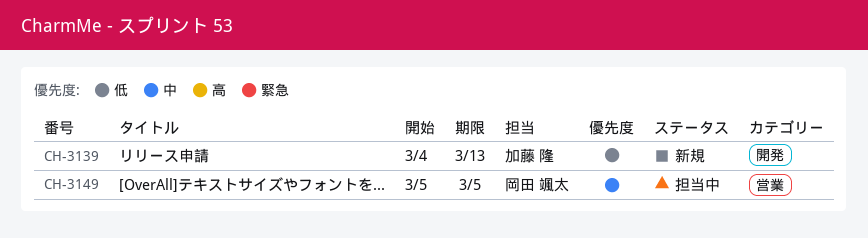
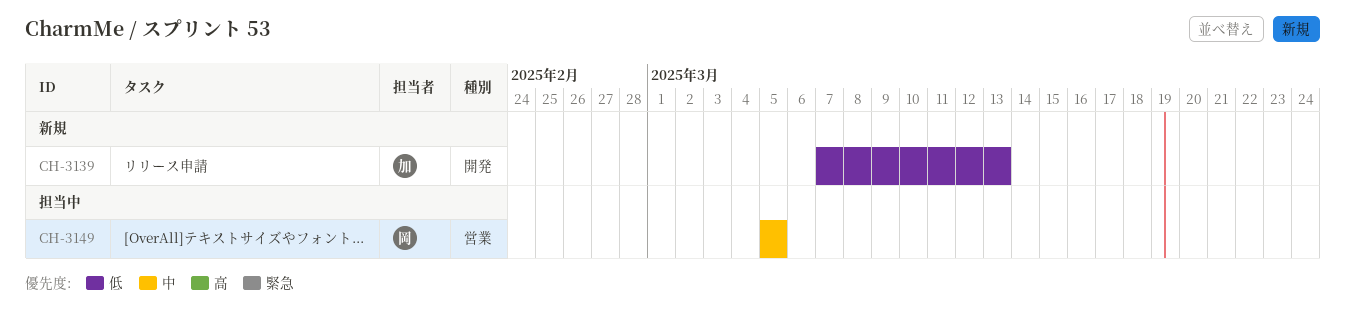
CH-3139, start: Mar 4 -> Mar 7

